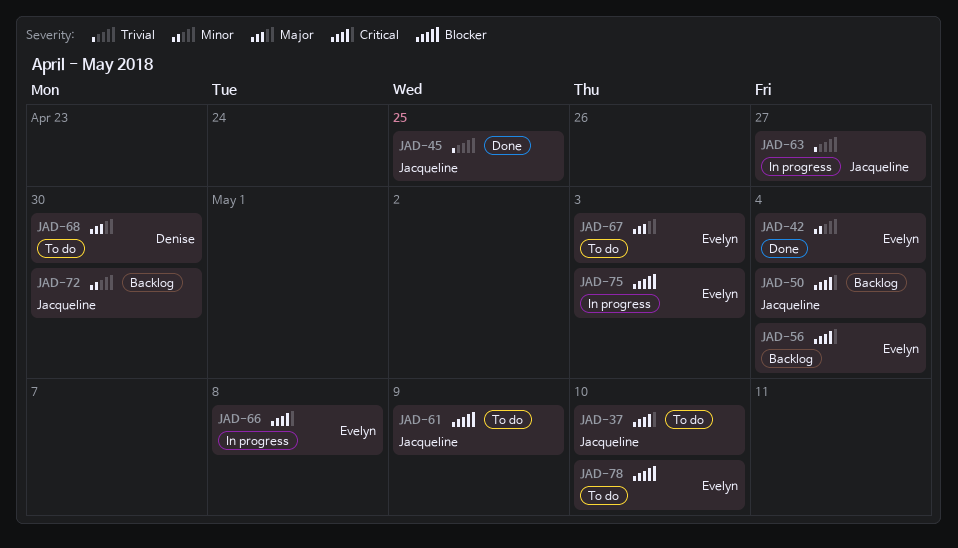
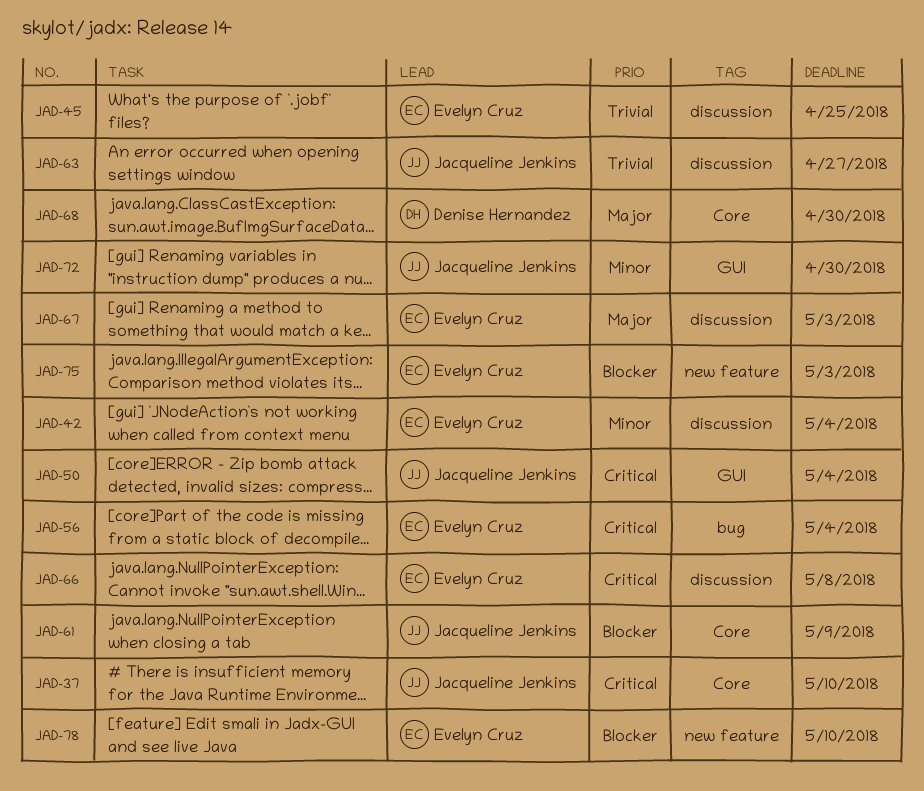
JAD-45, owner: Jacqueline Jenkins -> Evelyn Cruz

